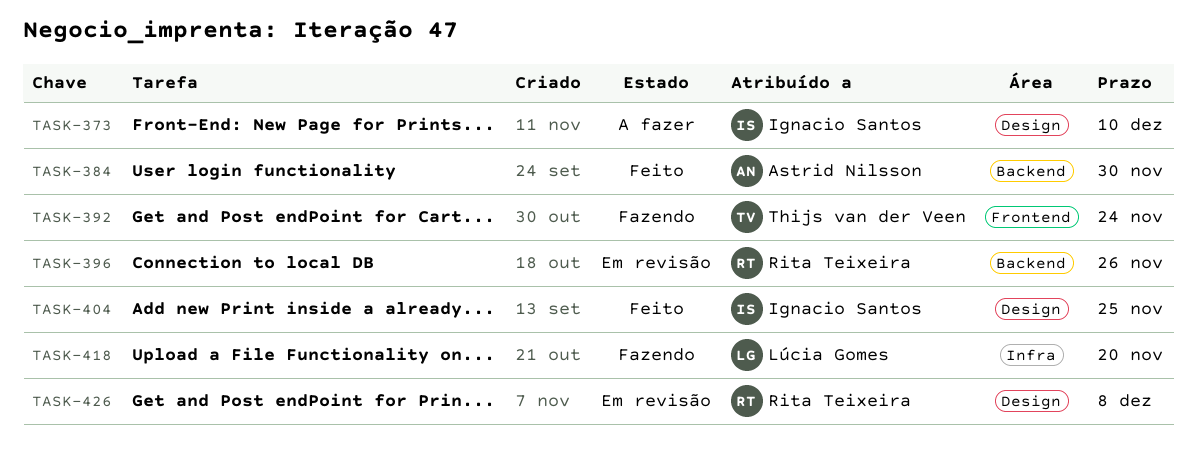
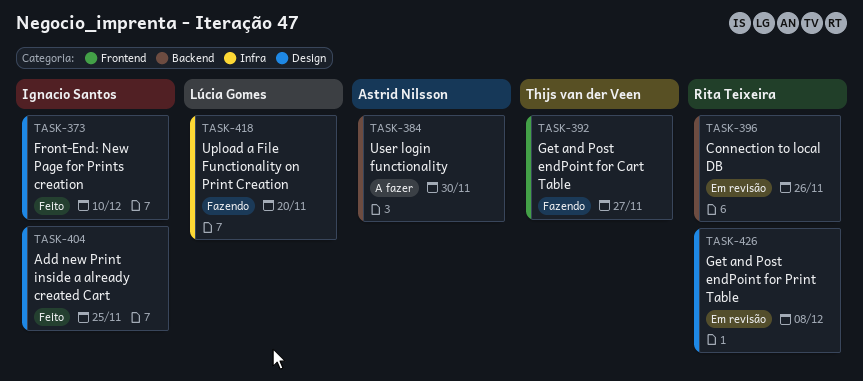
TASK-373, status: A fazer -> Feito
TASK-384, status: Feito -> A fazer
TASK-392, due: Nov 24 -> Nov 27

